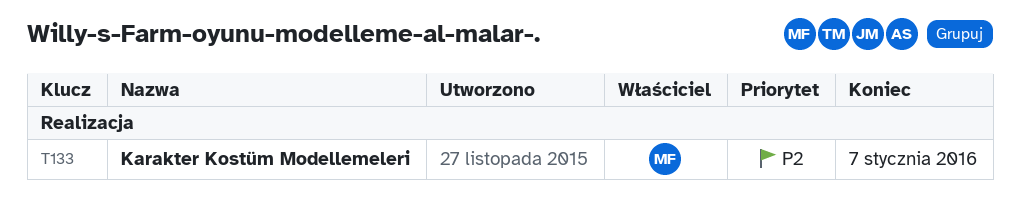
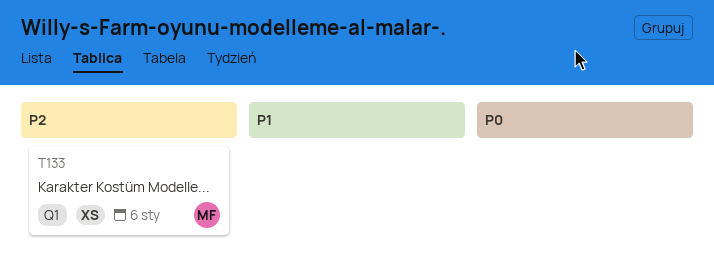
T133, due: Jan 7 -> Jan 6

